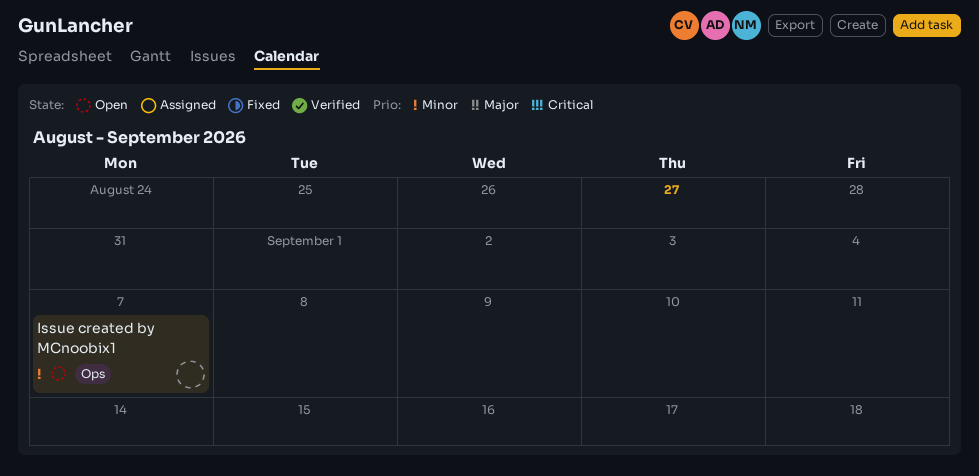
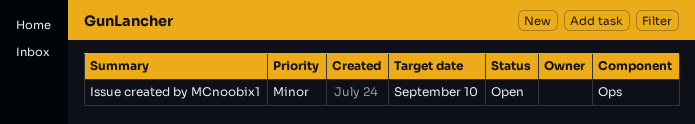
Issue created by MCnoobix1, due: Sep 7 -> Sep 10

